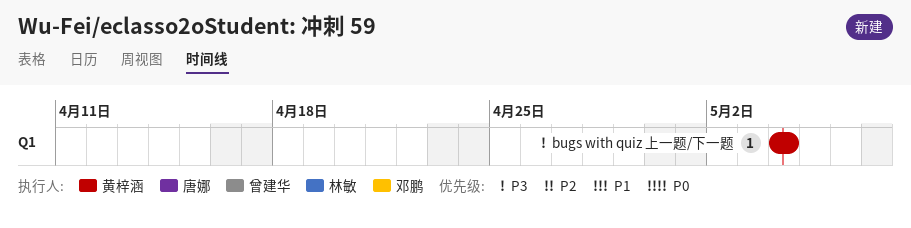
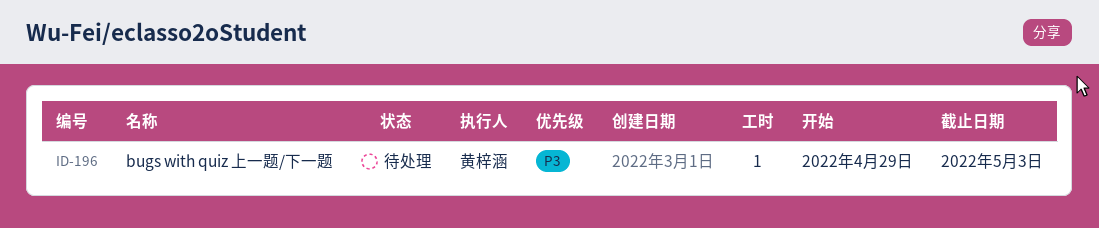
bugs with quiz 上一题/下一题, start: May 4 -> Apr 29
bugs with quiz 上一题/下一题, due: May 4 -> May 3

